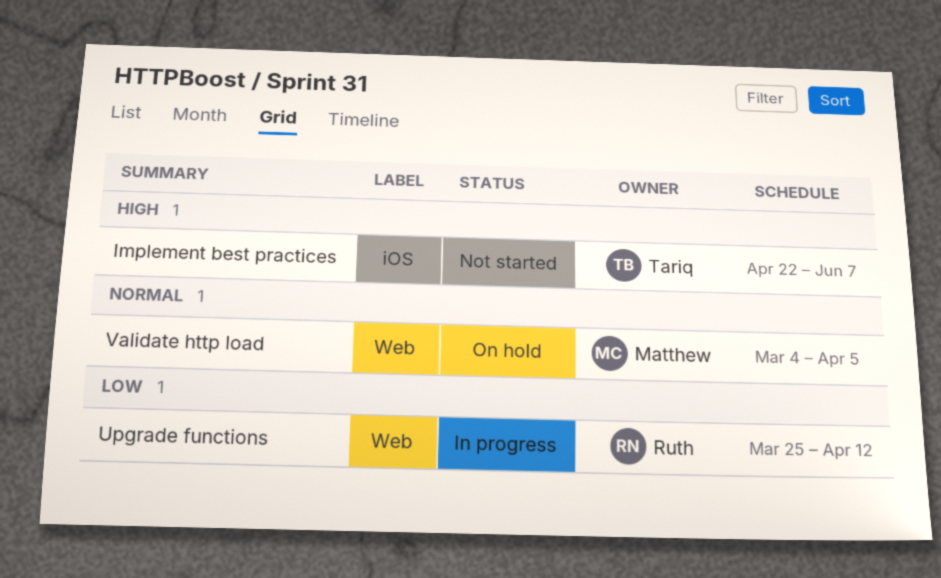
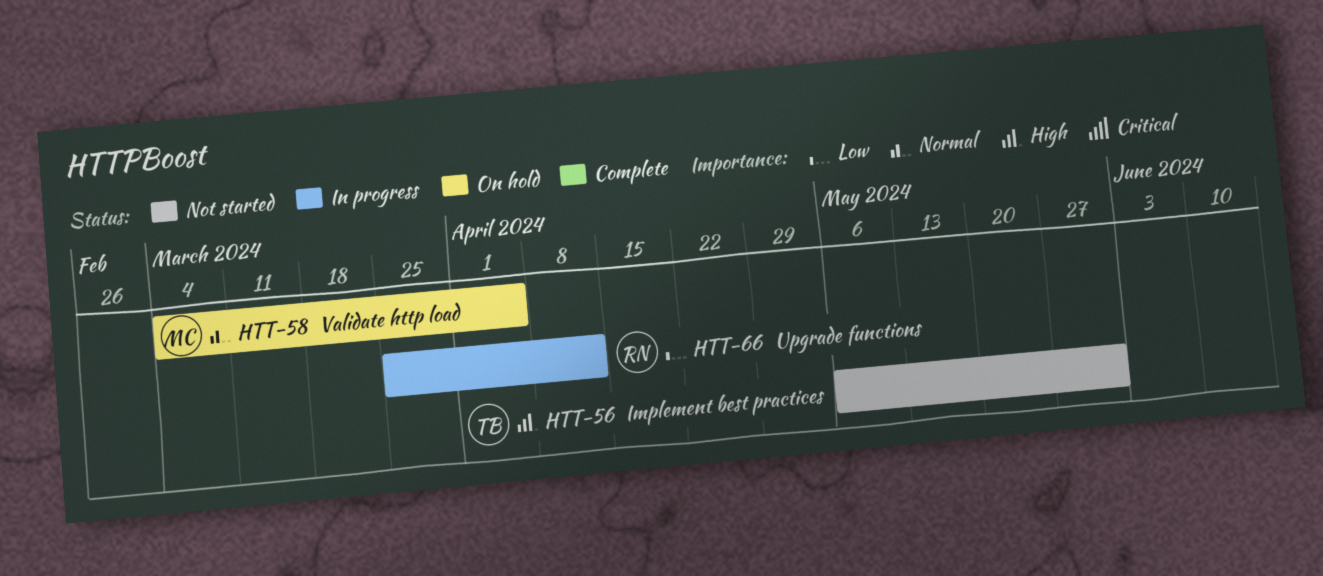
Implement best practices, start: Apr 22 -> May 6
Implement best practices, due: Jun 7 -> May 31

